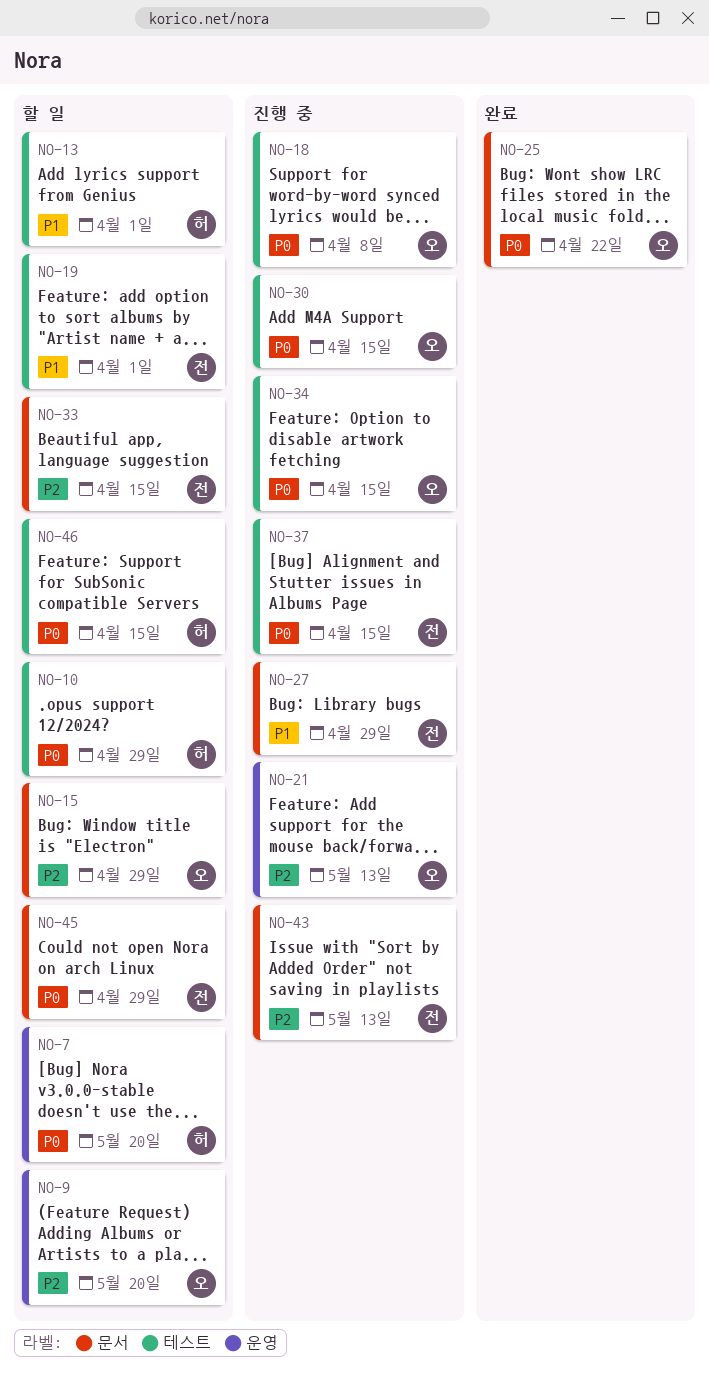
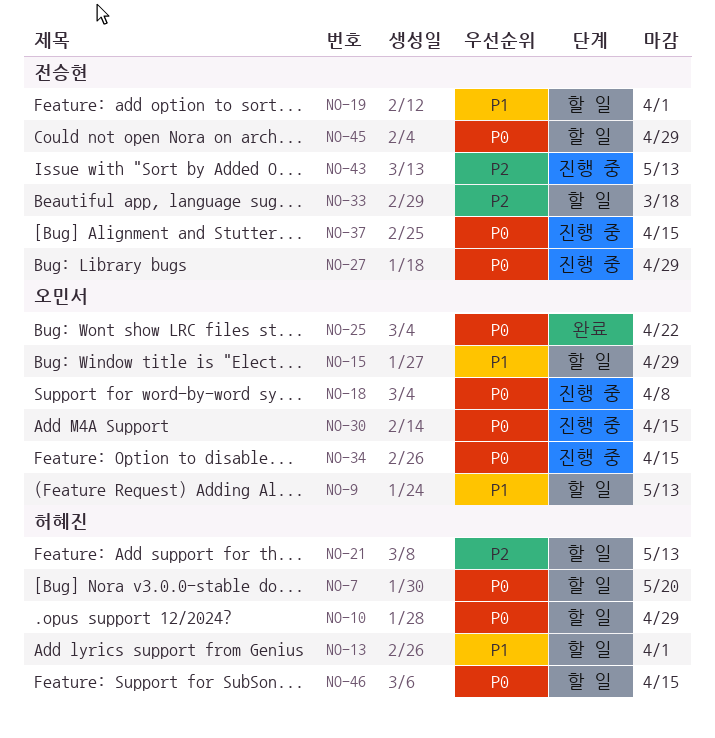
NO-9, priority: P2 -> P1
NO-9, due: May 20 -> May 13
NO-15, priority: P2 -> P1
NO-21, status: 진행 중 -> 할 일
NO-21, owner: 오민서 -> 허혜진
NO-27, priority: P1 -> P0
NO-33, due: Apr 15 -> Mar 18

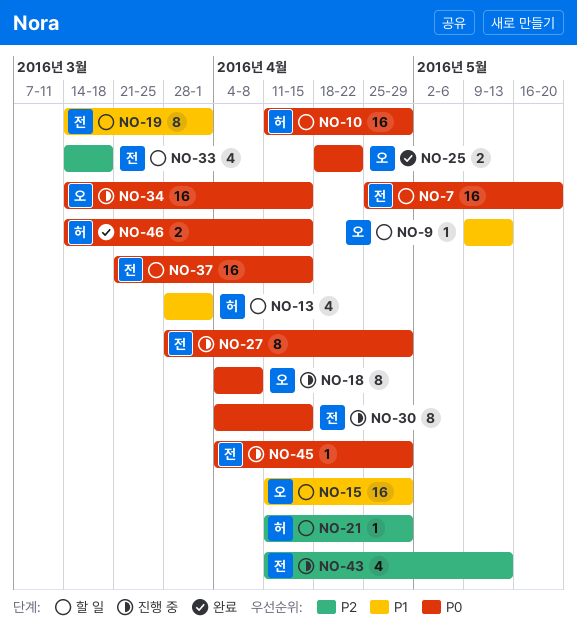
NO-7, owner: 허혜진 -> 전승현
NO-21, due: May 13 -> Apr 29
NO-30, owner: 오민서 -> 전승현
NO-37, status: 진행 중 -> 할 일
NO-45, status: 할 일 -> 진행 중
NO-46, status: 할 일 -> 완료

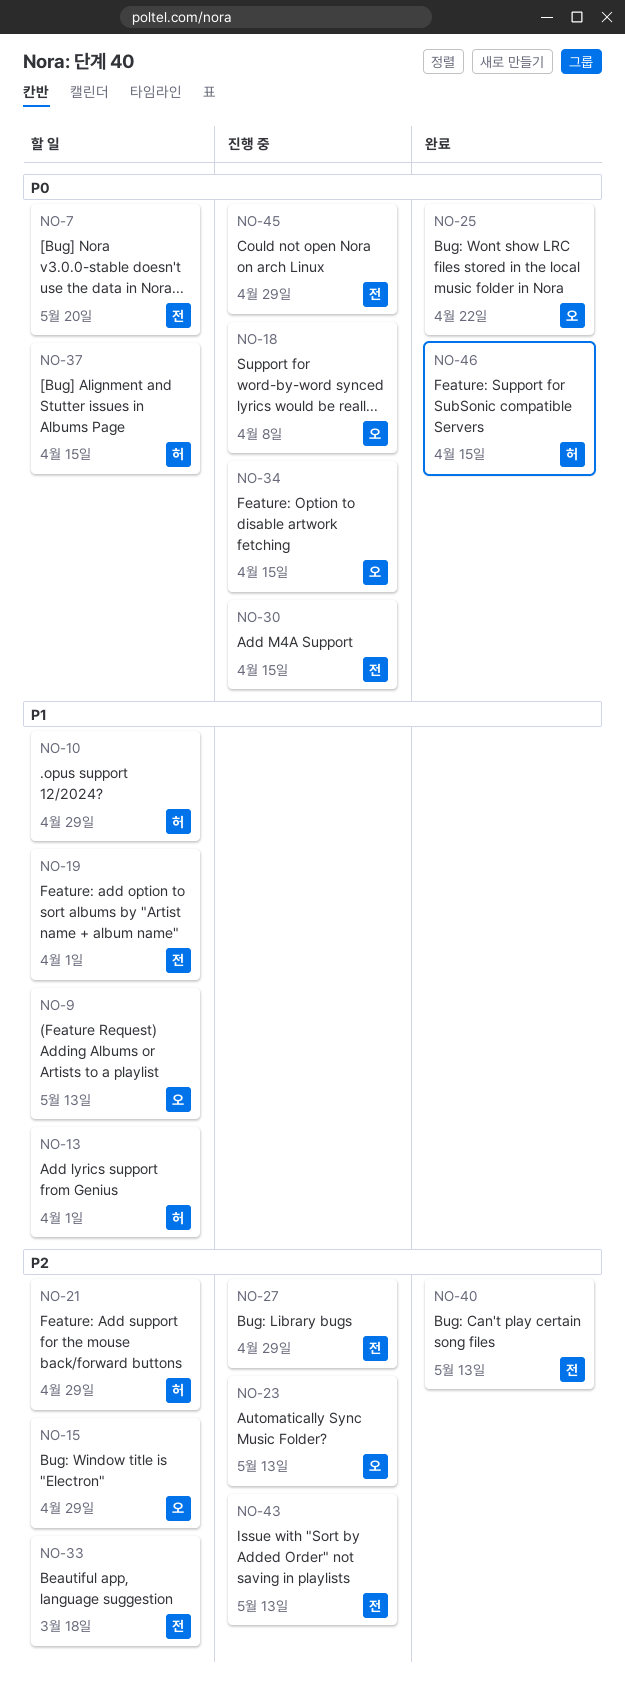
NO-10, priority: P0 -> P1
NO-15, priority: P1 -> P2
NO-23: none -> present
NO-27, priority: P0 -> P2
NO-37, owner: 전 -> 허
NO-40: none -> present

